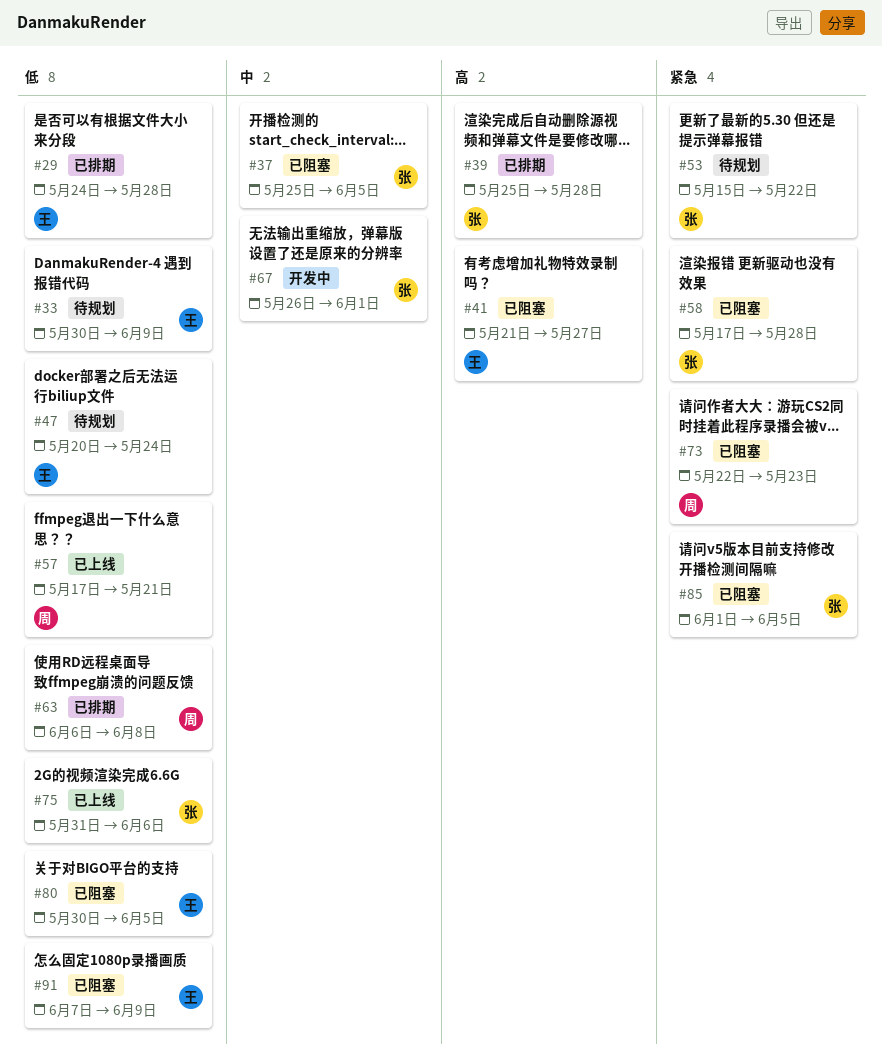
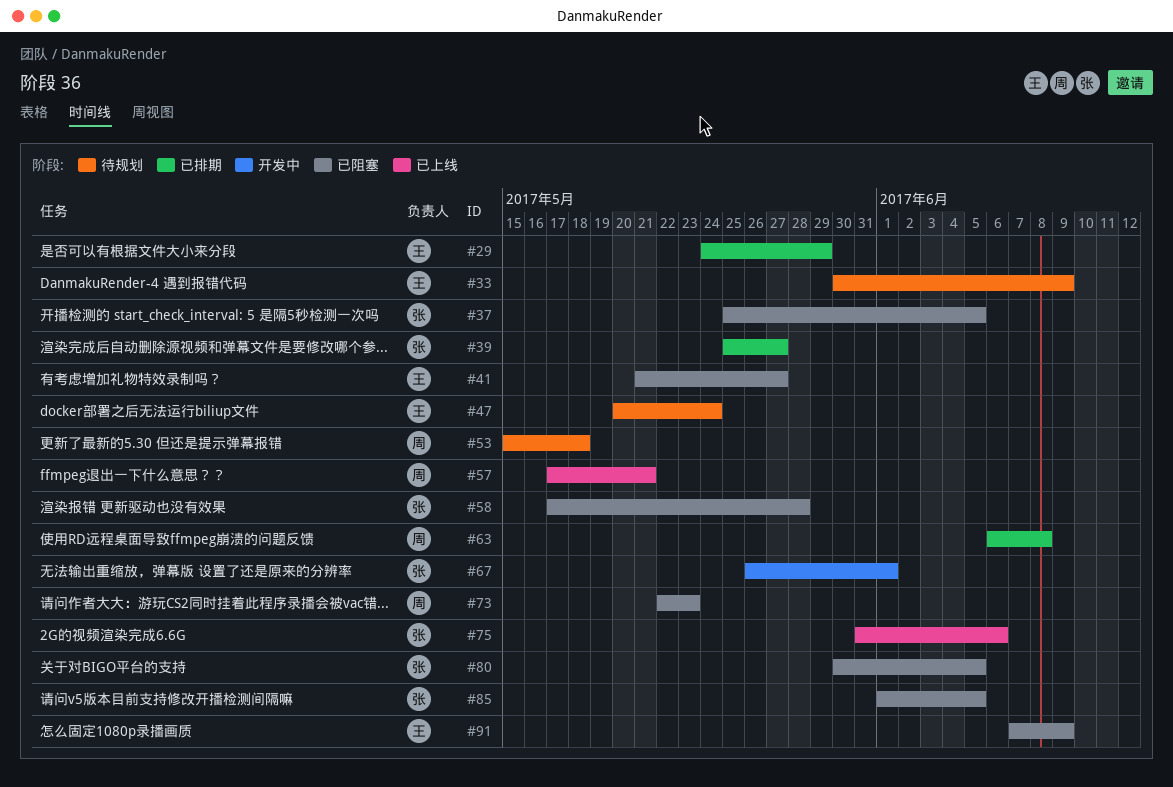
#29, due: May 28 -> May 29
#39, due: May 28 -> May 27
#53, owner: 张 -> 周
#53, due: May 22 -> May 18
#80, owner: 王 -> 张

